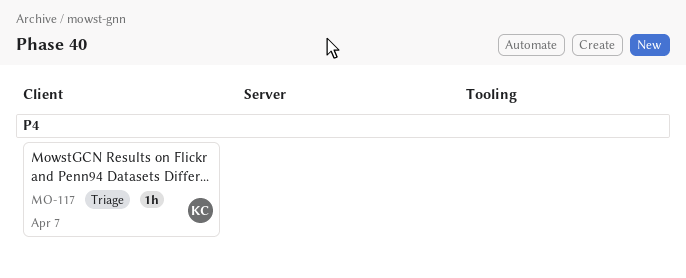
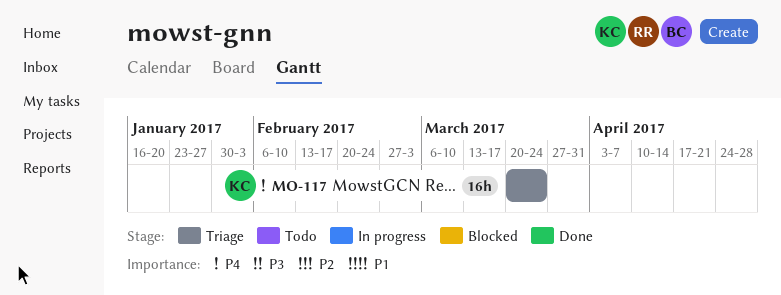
MO-117, estimate: 1h -> 16h
MO-117, due: Apr 7 -> Mar 24

